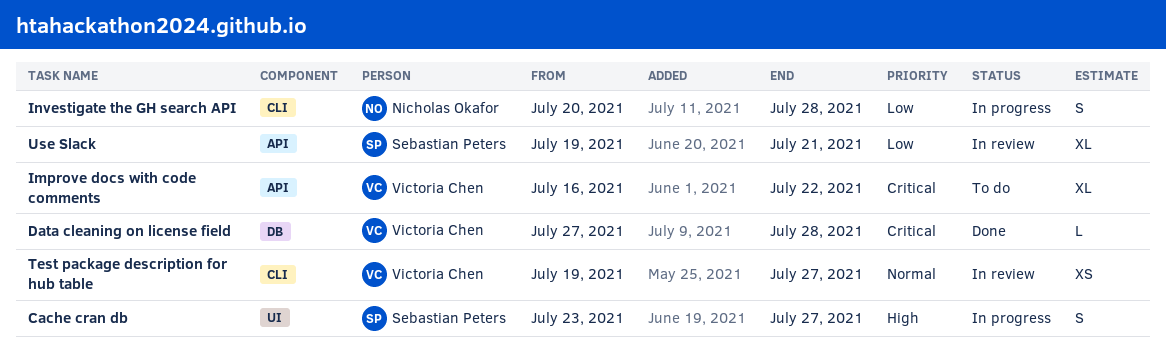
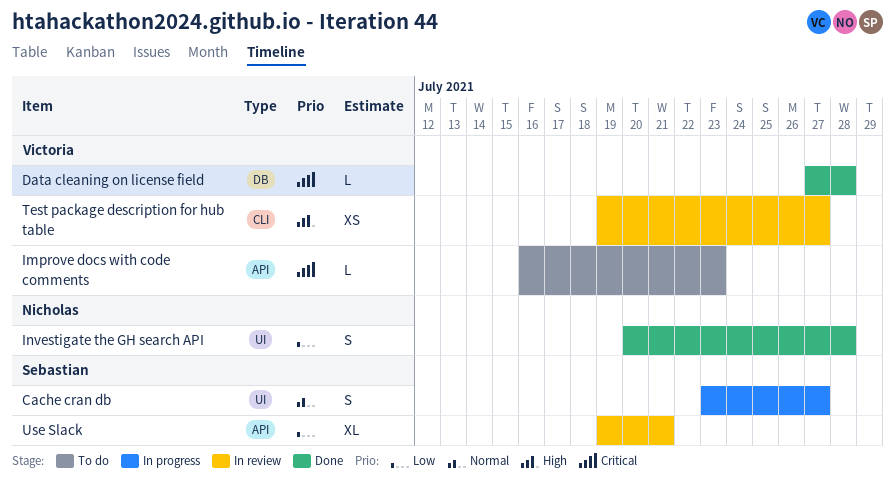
Cache cran db, priority: High -> Normal
Improve docs with code comments, estimate: XL -> L
Improve docs with code comments, due: Jul 22 -> Jul 23
Investigate the GH search API, status: In progress -> Done
Investigate the GH search API, label: CLI -> UI
Test package description for hub table, priority: Normal -> High

